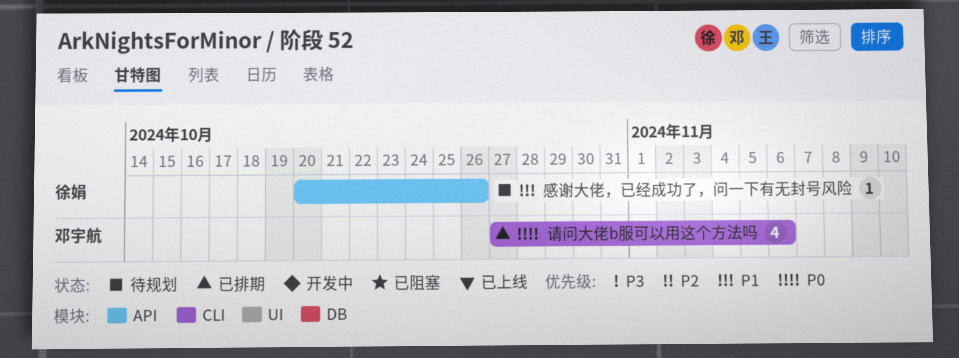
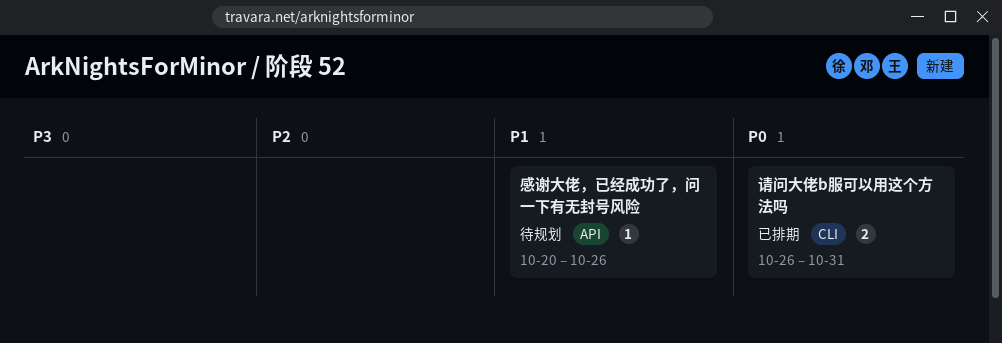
请问大佬b服可以用这个方法吗, estimate: 4 -> 2
请问大佬b服可以用这个方法吗, start: Oct 27 -> Oct 26
请问大佬b服可以用这个方法吗, due: Nov 6 -> Oct 31

